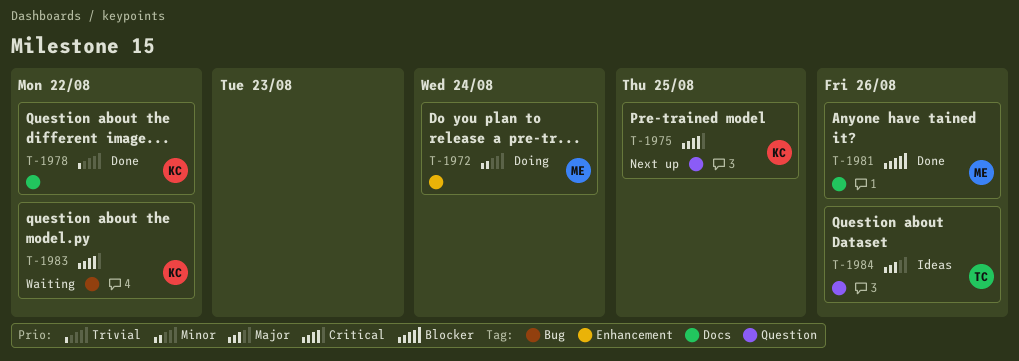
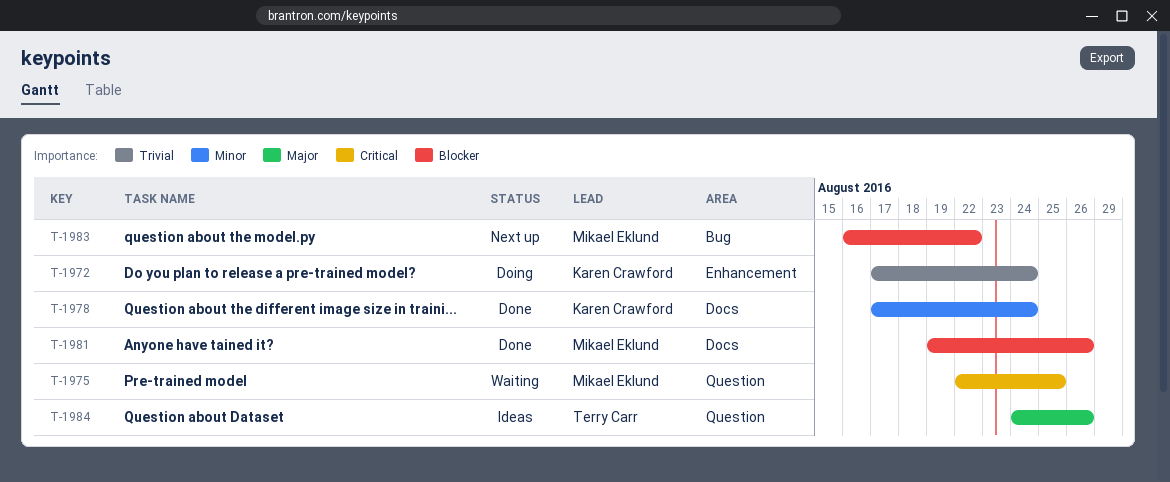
T-1972, owner: Mikael Eklund -> Karen Crawford
T-1972, priority: Minor -> Trivial
T-1975, status: Next up -> Waiting
T-1975, owner: Karen Crawford -> Mikael Eklund
T-1978, priority: Trivial -> Minor
T-1978, due: Aug 22 -> Aug 24
T-1983, status: Waiting -> Next up
T-1983, owner: Karen Crawford -> Mikael Eklund
T-1983, priority: Critical -> Blocker

